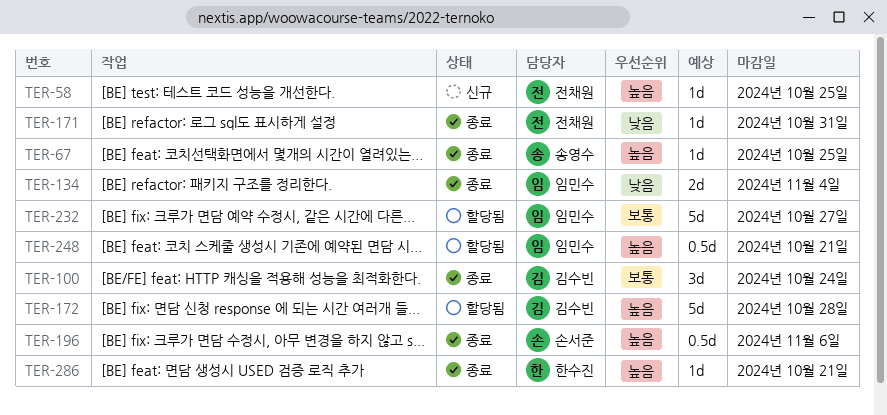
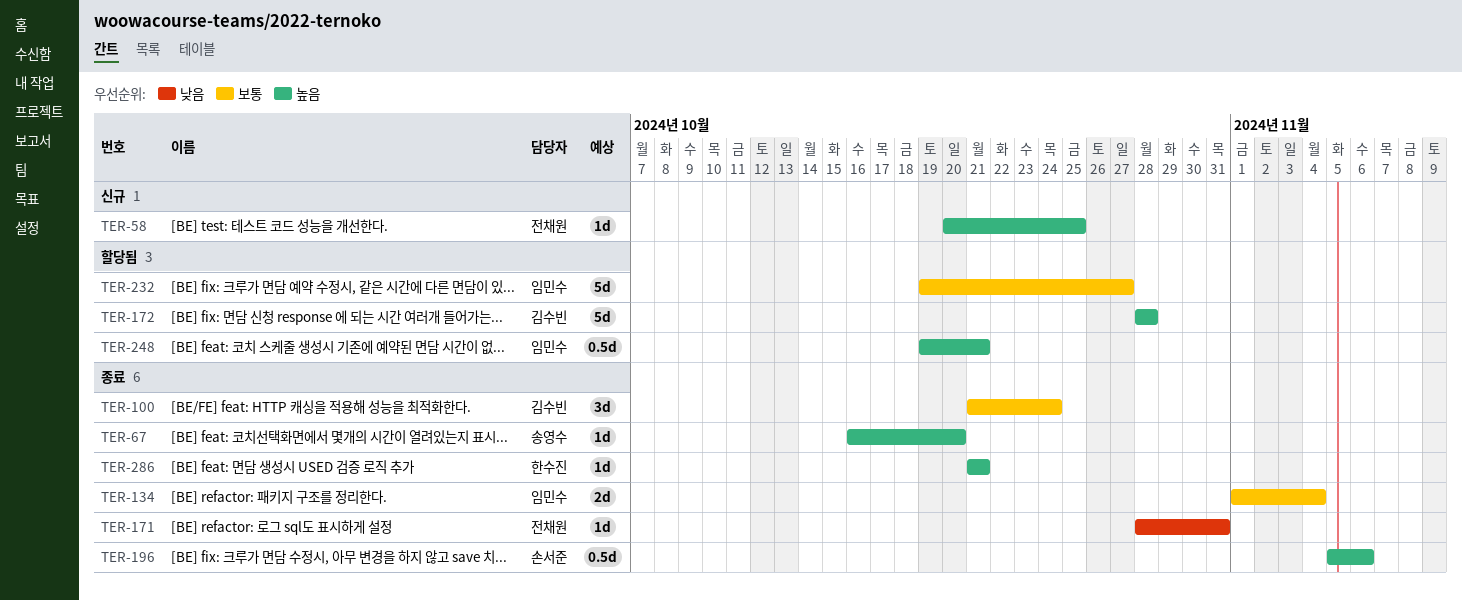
TER-67, due: Oct 25 -> Oct 20
TER-134, priority: 낮음 -> 보통

